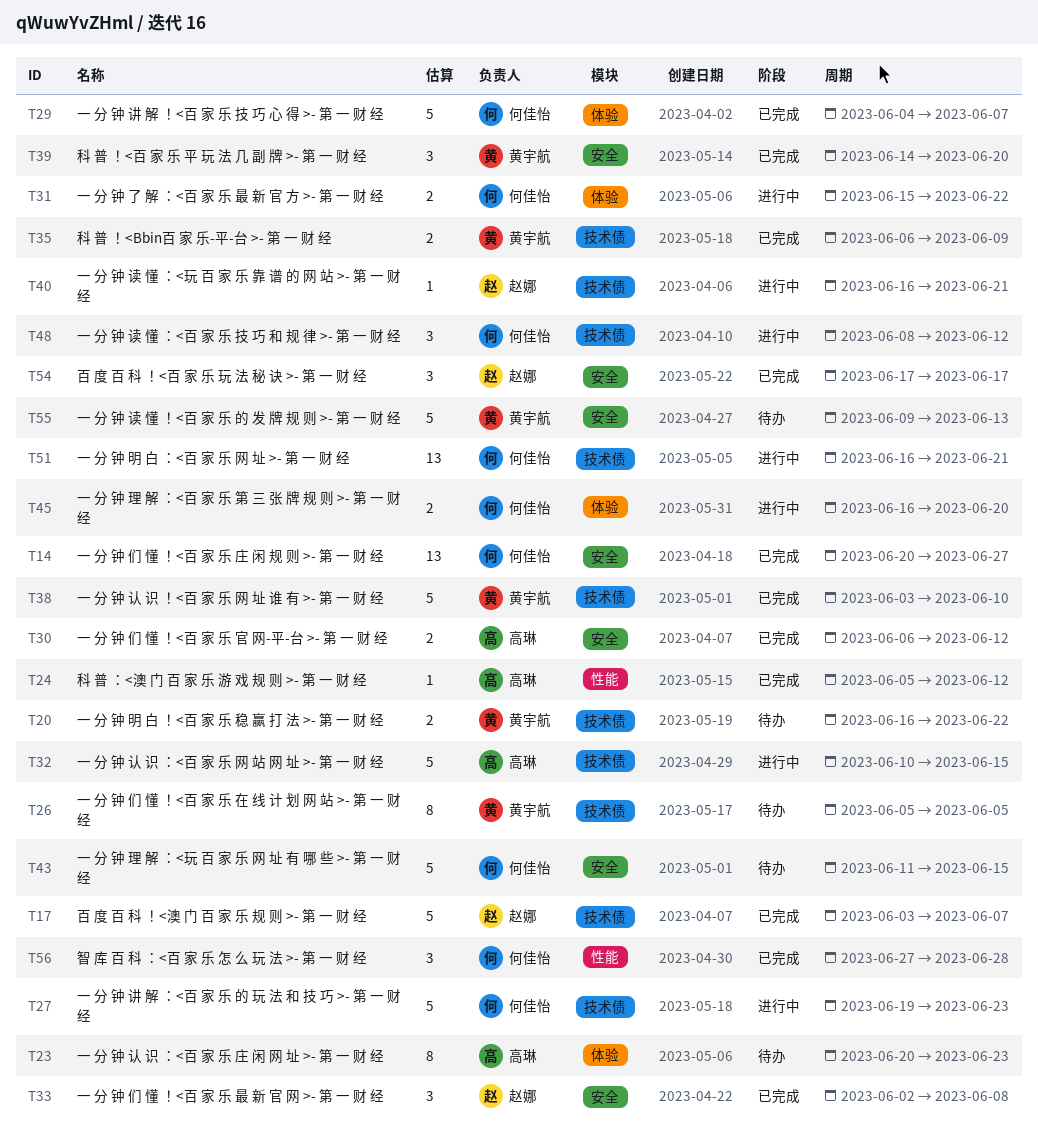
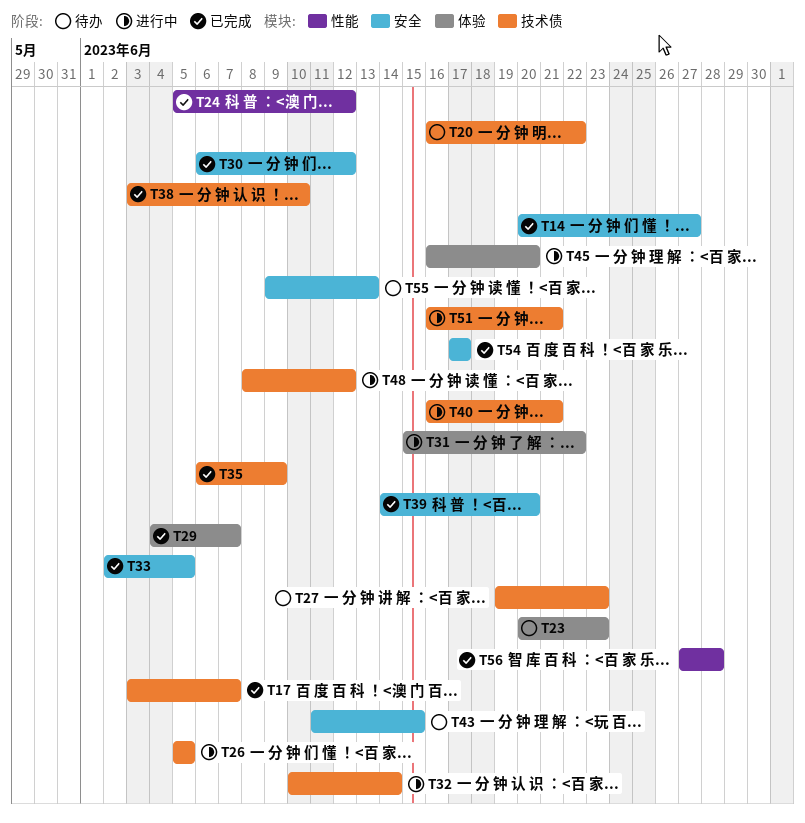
T26, status: 待办 -> 进行中
T27, status: 进行中 -> 待办
T32, due: Jun 15 -> Jun 14
T33, due: Jun 8 -> Jun 5

